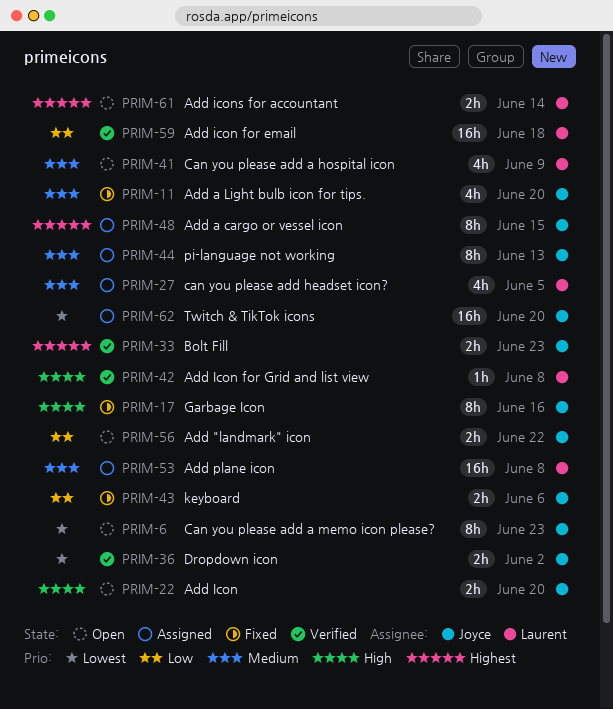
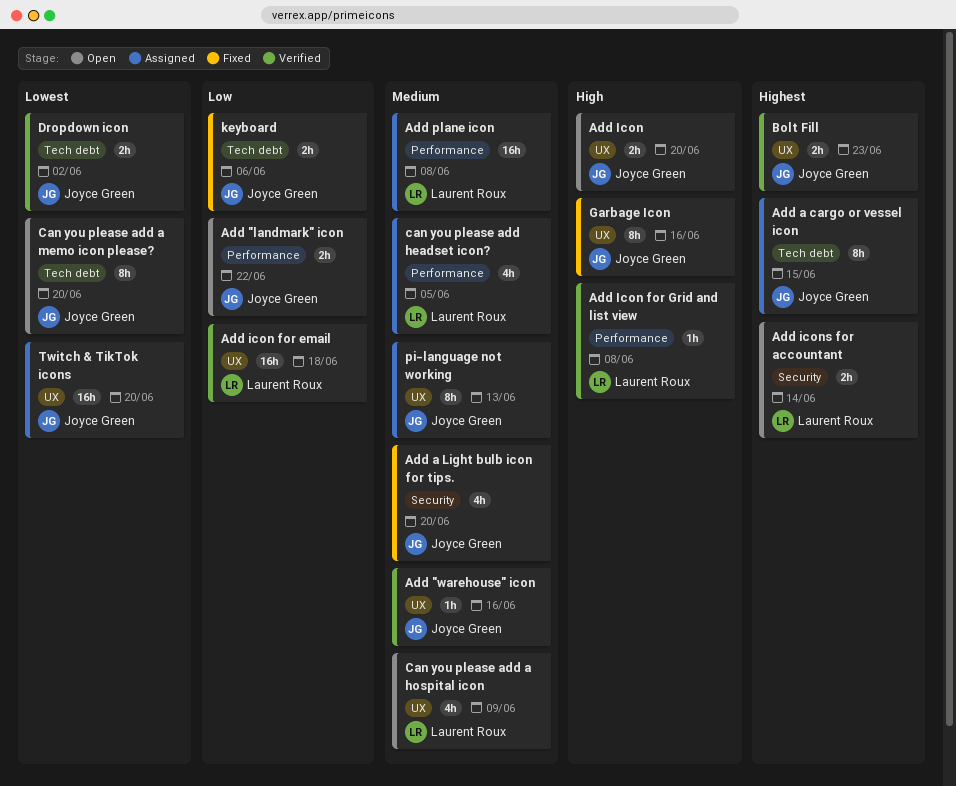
Add "warehouse" icon: none -> present
Can you please add a memo icon please?, due: Jun 23 -> Jun 20

